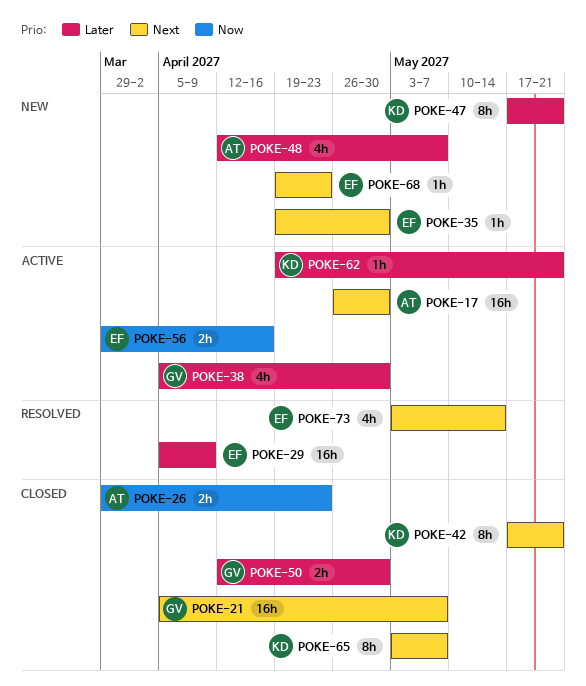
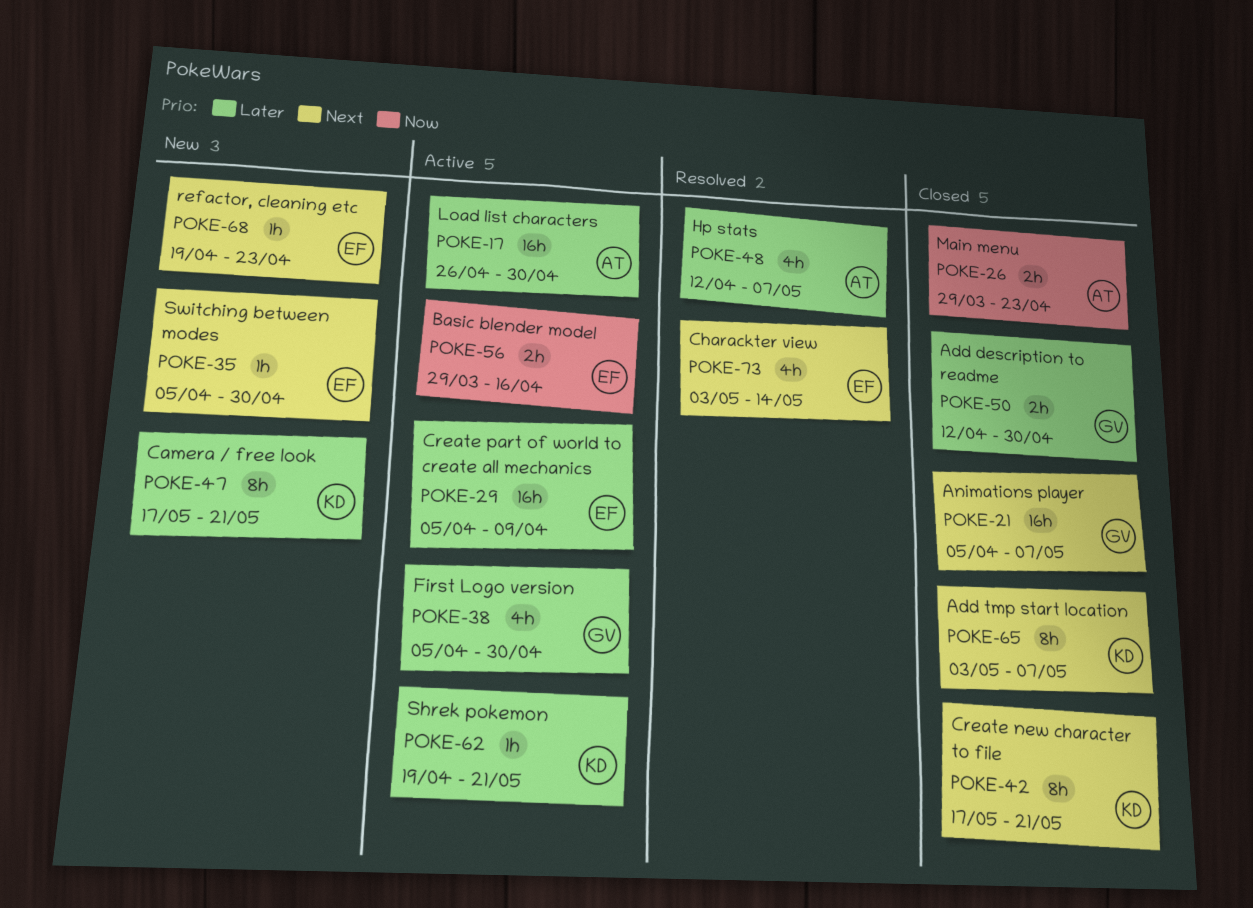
POKE-17, priority: Next -> Later
POKE-29, status: Resolved -> Active
POKE-35, start: Apr 19 -> Apr 5
POKE-48, status: New -> Resolved

